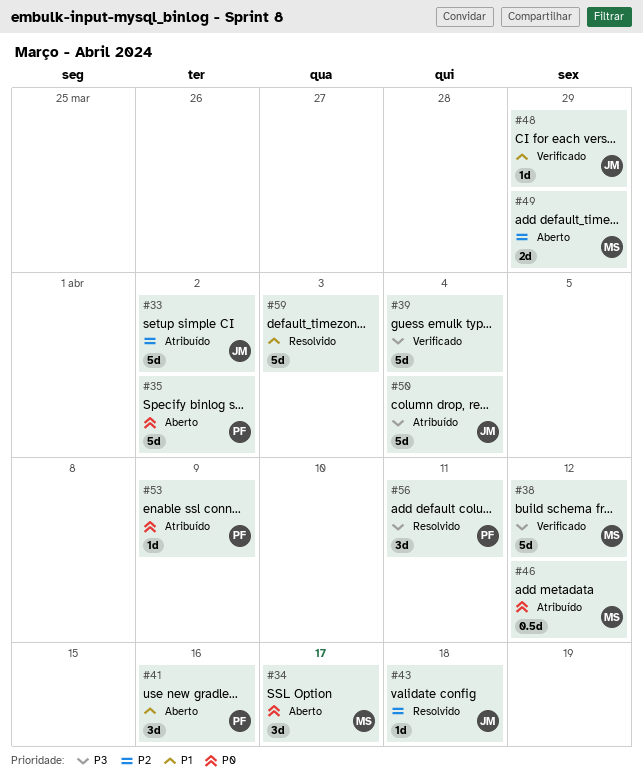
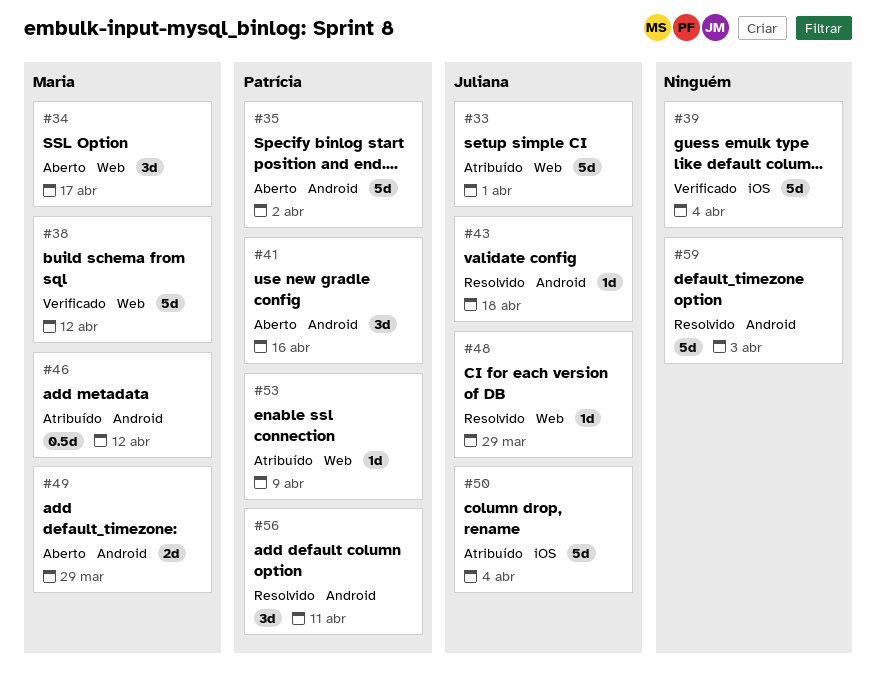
#33, due: Apr 2 -> Apr 1
#48, status: Verificado -> Resolvido

